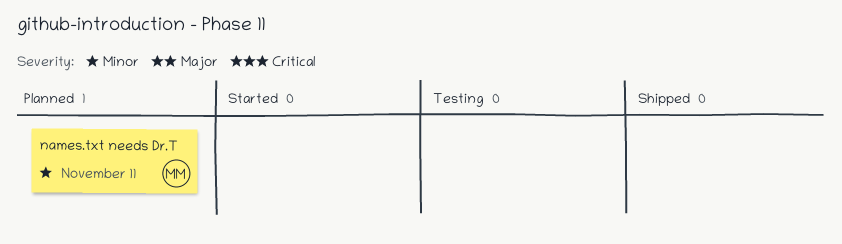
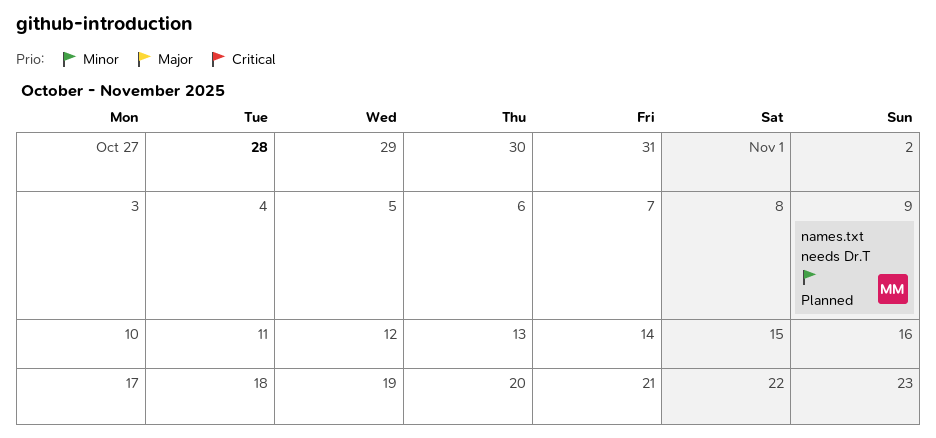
names.txt needs Dr.T, due: Nov 11 -> Nov 9

